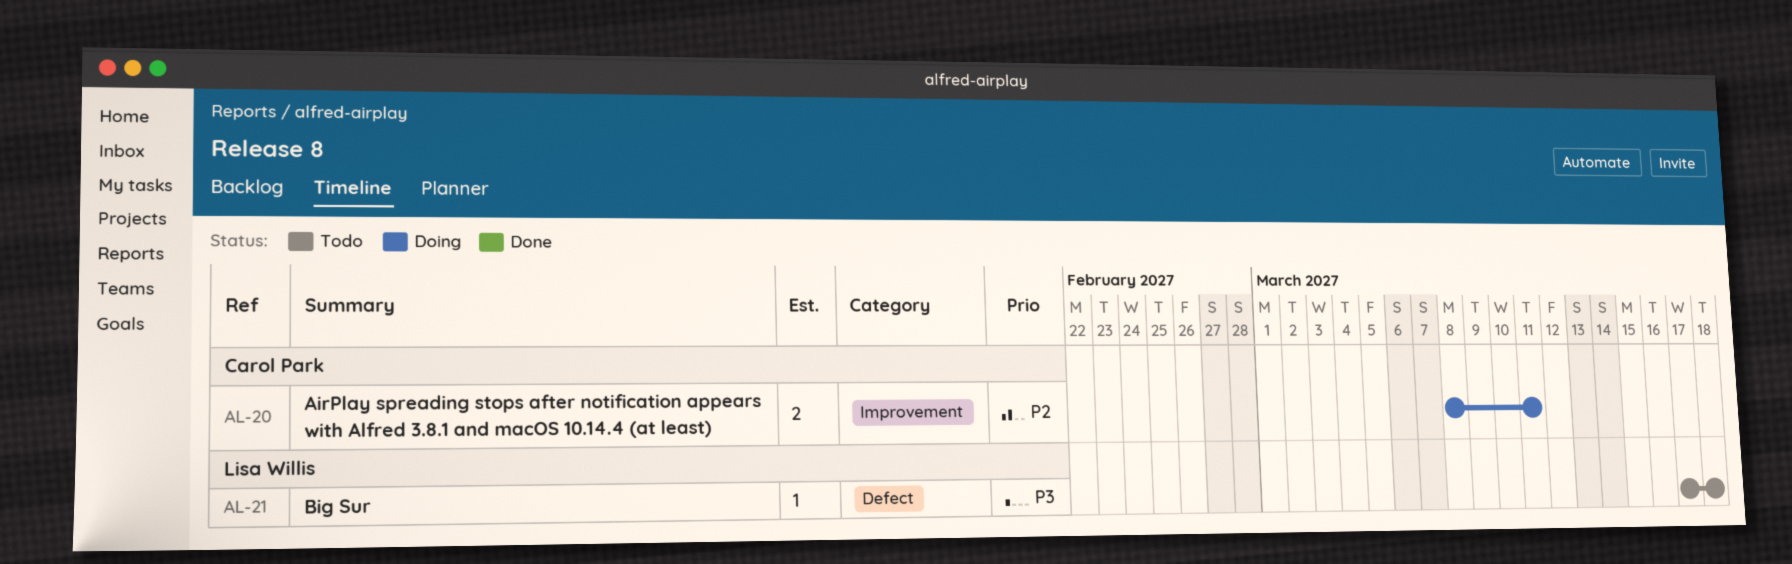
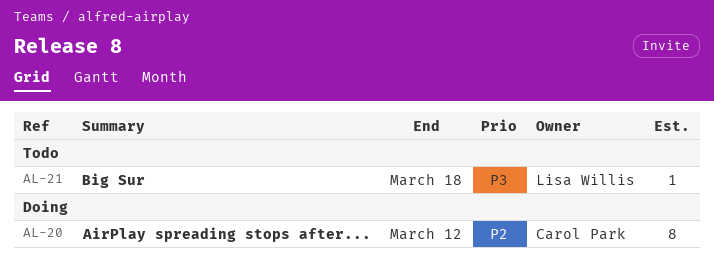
AL-20, estimate: 2 -> 8
AL-20, due: Mar 11 -> Mar 12

